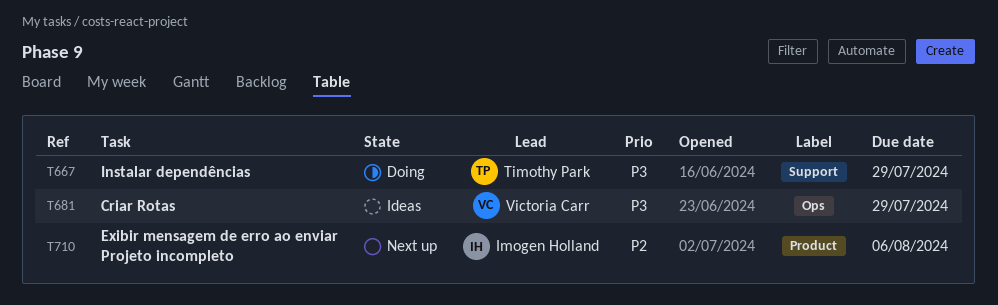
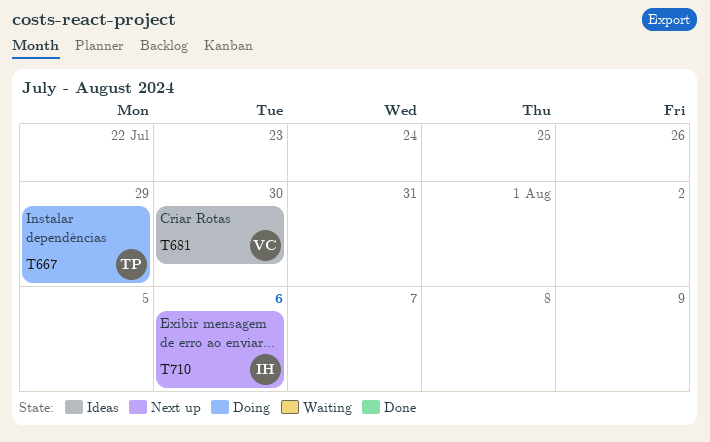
T681, due: Jul 29 -> Jul 30

